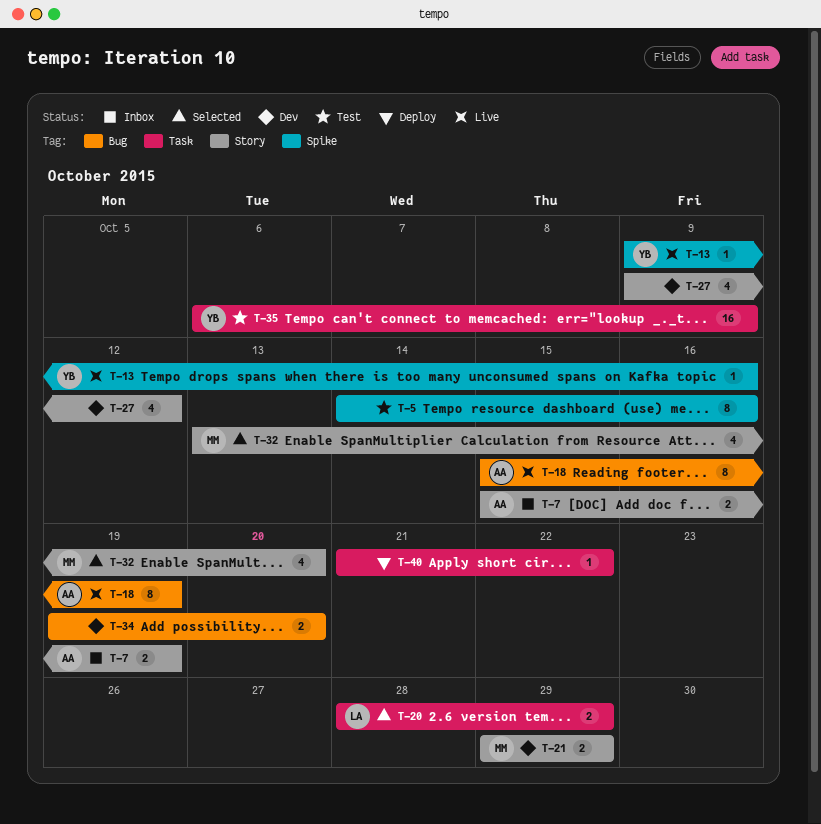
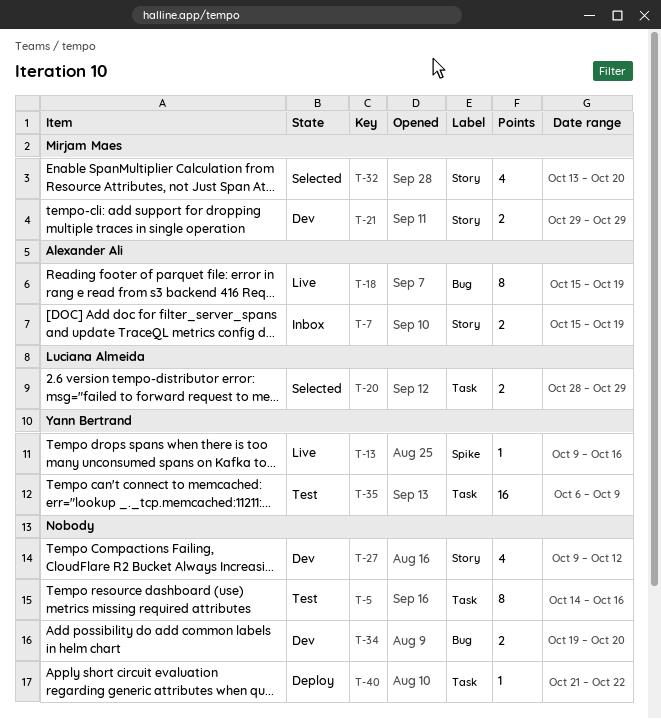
T-5, label: Spike -> Task

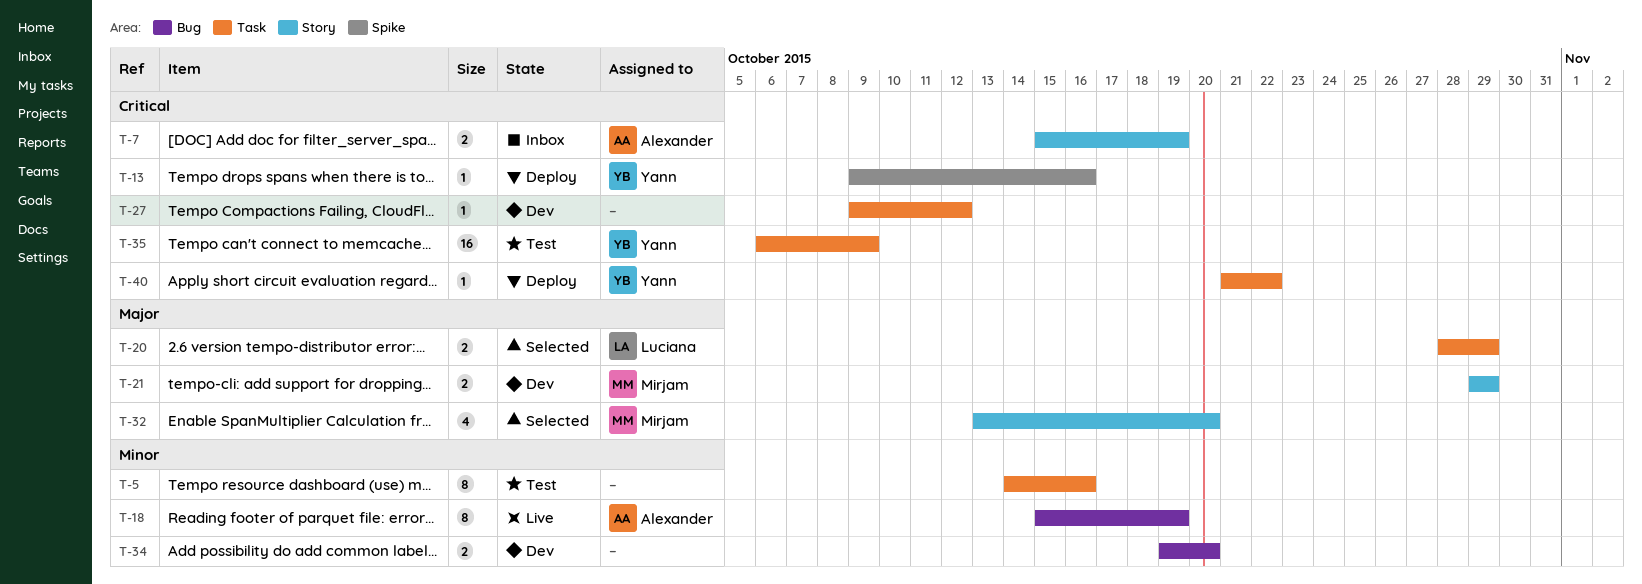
T-13, status: Live -> Deploy
T-27, label: Story -> Task
T-27, estimate: 4 -> 1
T-40, owner: none -> Yann Bertrand

